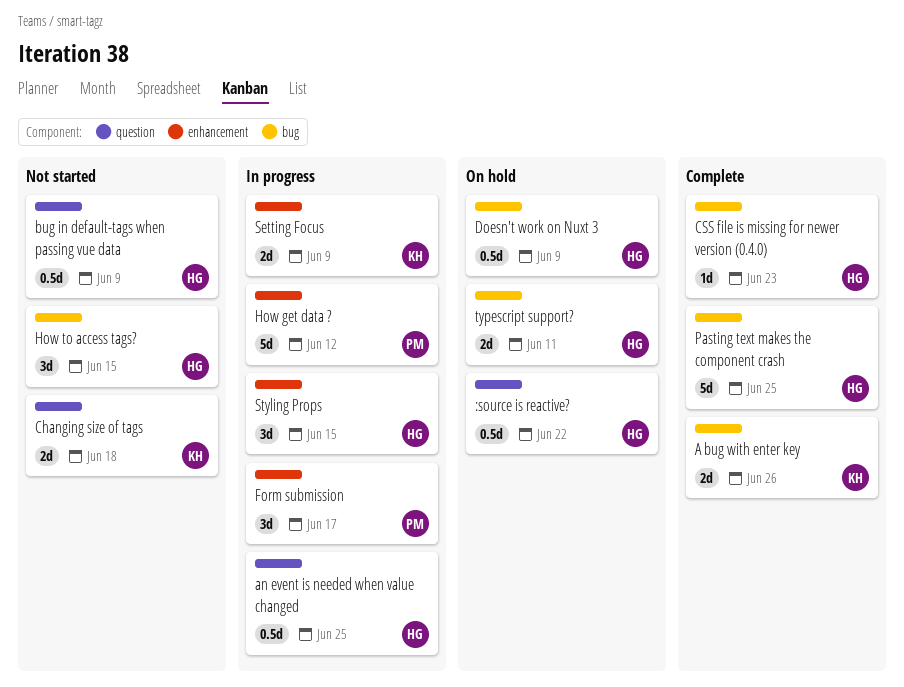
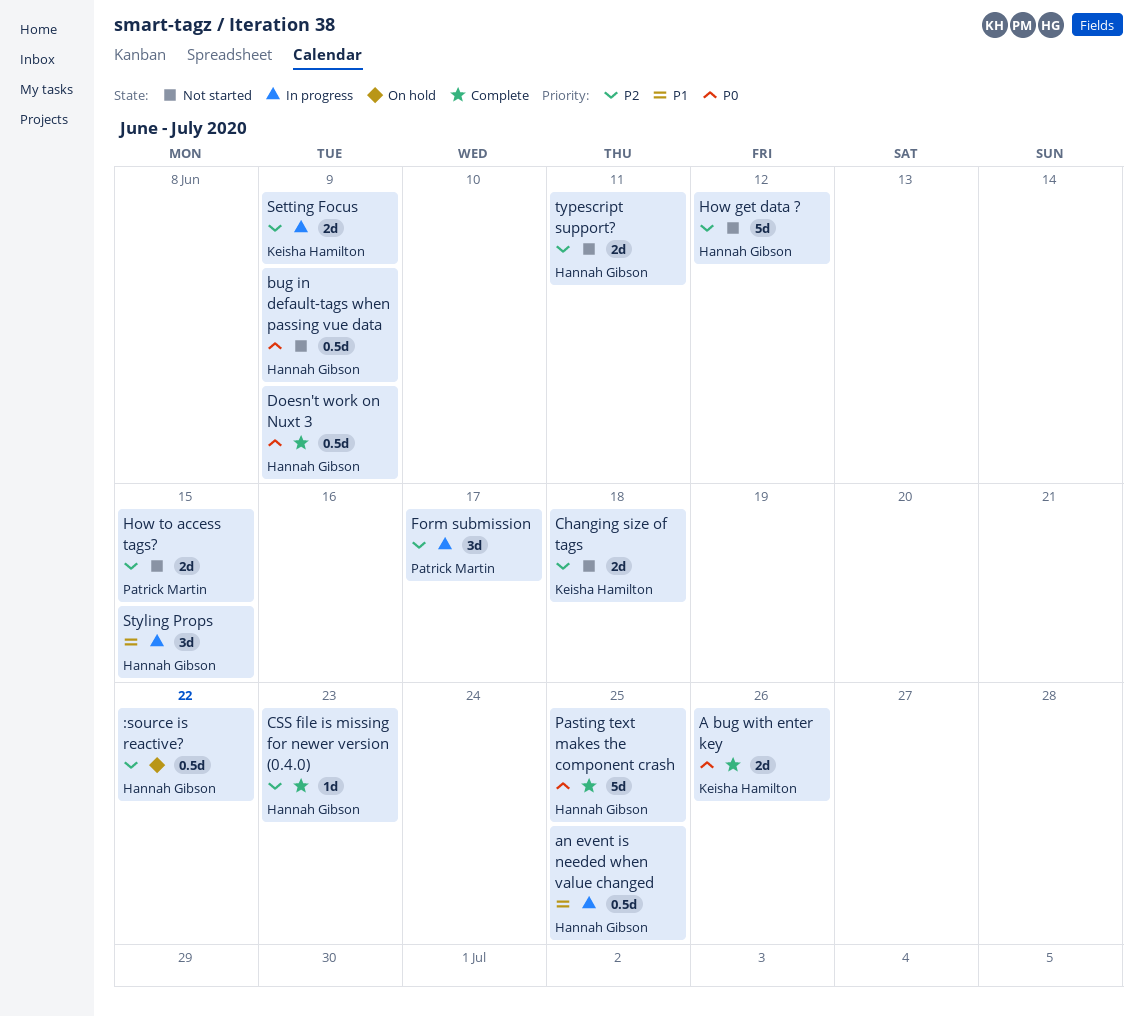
Doesn't work on Nuxt 3, status: On hold -> Complete
How get data ?, status: In progress -> Not started
How get data ?, owner: Patrick Martin -> Hannah Gibson
How to access tags?, owner: Hannah Gibson -> Patrick Martin
How to access tags?, estimate: 3d -> 2d
typescript support?, status: On hold -> Not started

